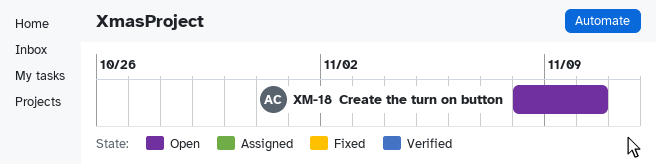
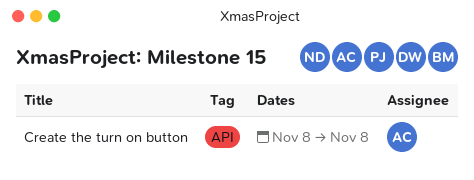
Create the turn on button, due: Nov 10 -> Nov 8

